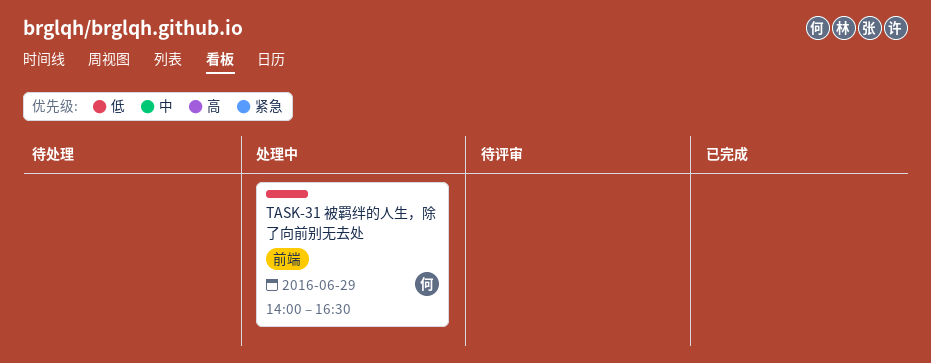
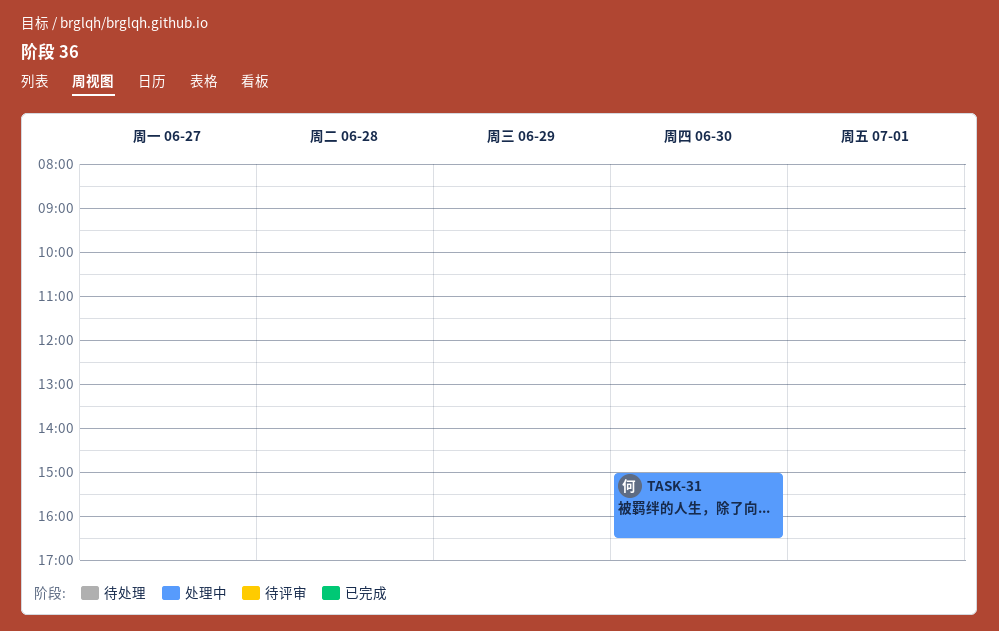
TASK-31, day: Jun 29 -> Jun 30
TASK-31, begins: 14:00 -> 15:00

